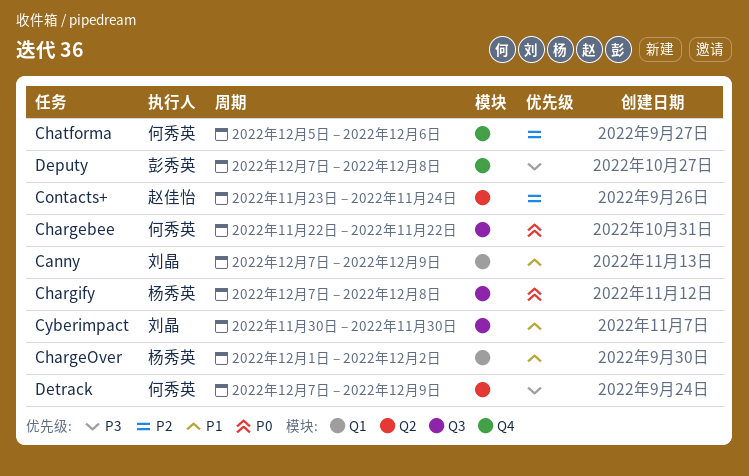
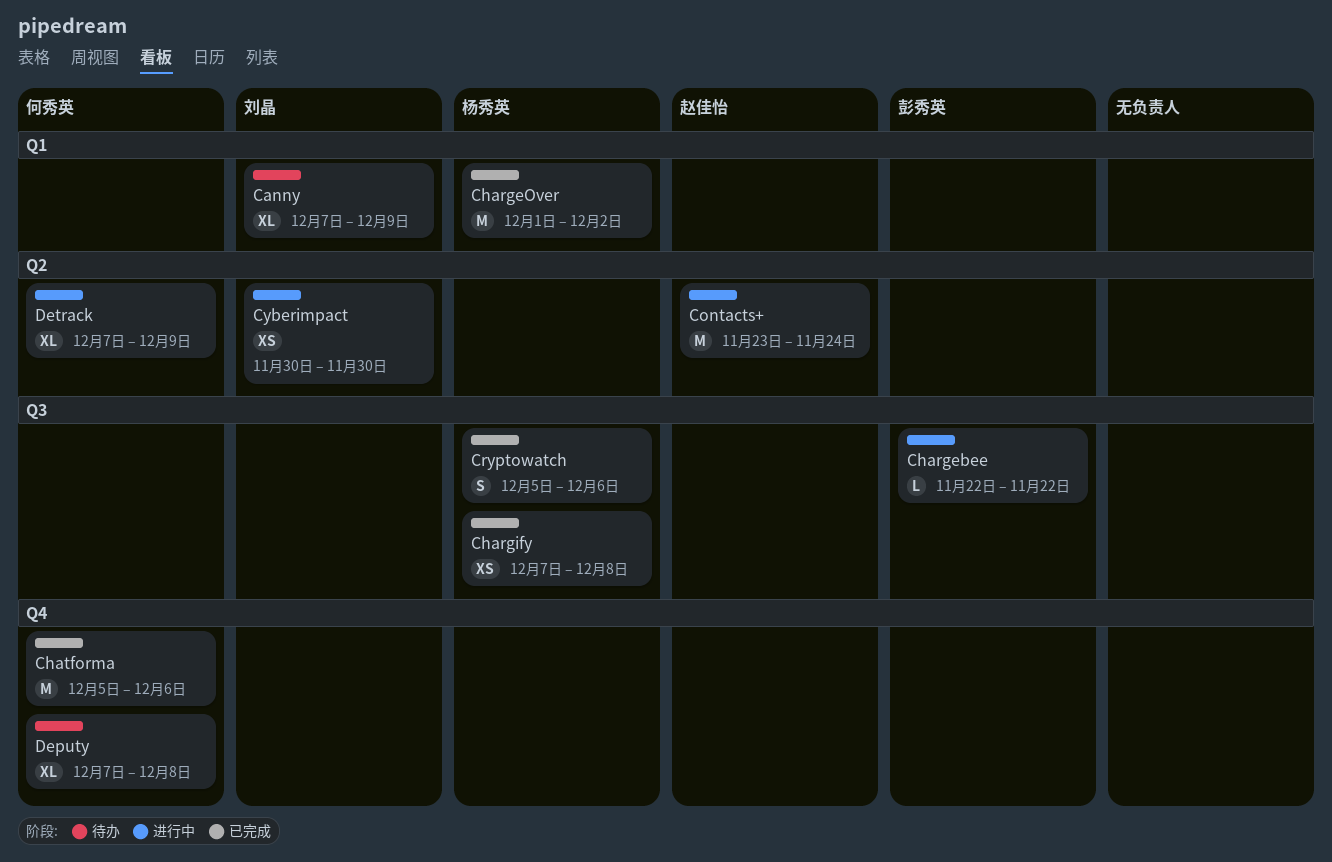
Chargebee, owner: 何秀英 -> 彭秀英
Cryptowatch: none -> present
Cyberimpact, label: Q3 -> Q2
Deputy, owner: 彭秀英 -> 何秀英

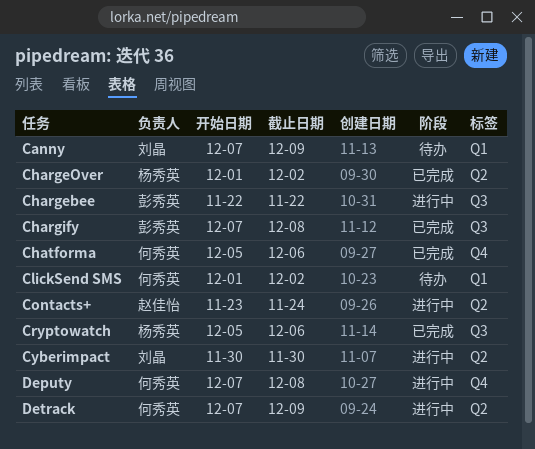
ChargeOver, label: Q1 -> Q2
Chargify, owner: 杨秀英 -> 彭秀英
ClickSend SMS: none -> present
Deputy, status: 待办 -> 进行中

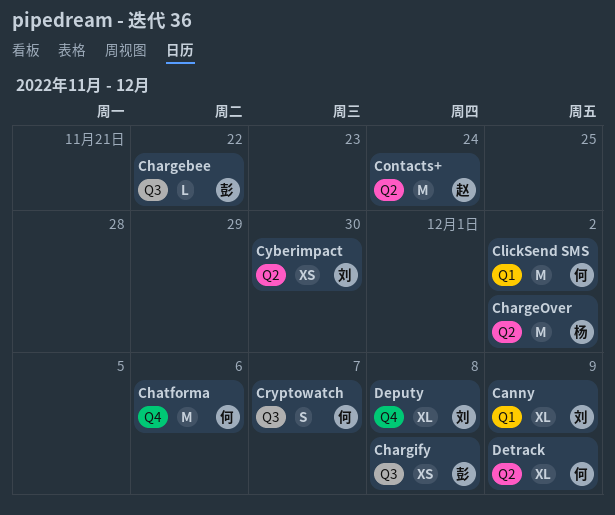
Cryptowatch, owner: 杨秀英 -> 何秀英
Cryptowatch, due: Dec 6 -> Dec 7
Deputy, owner: 何秀英 -> 刘晶

